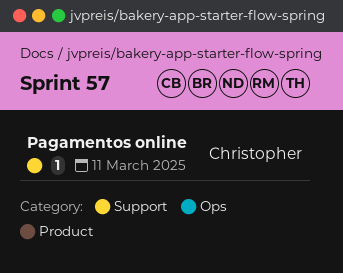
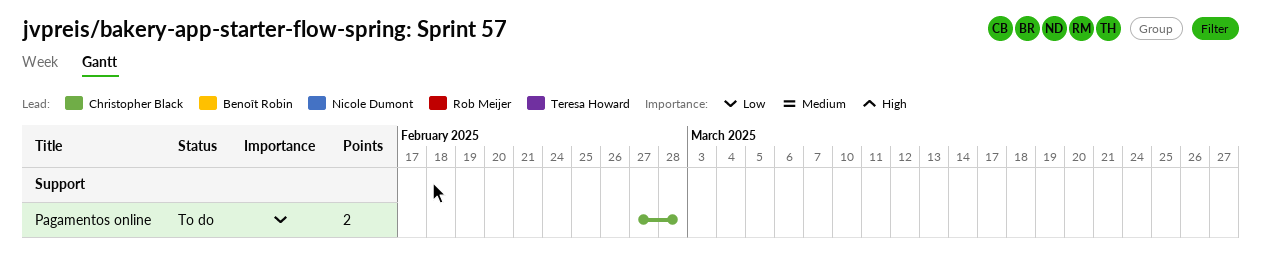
Pagamentos online, estimate: 1 -> 2
Pagamentos online, due: Mar 11 -> Feb 28

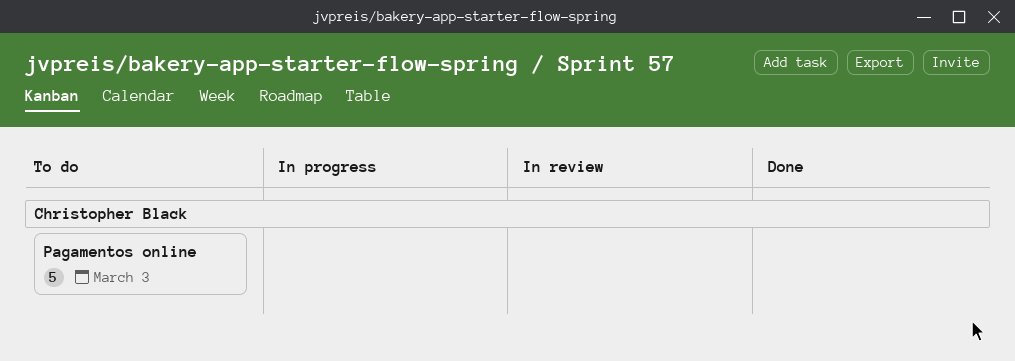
Pagamentos online, estimate: 2 -> 5
Pagamentos online, due: Feb 28 -> Mar 3

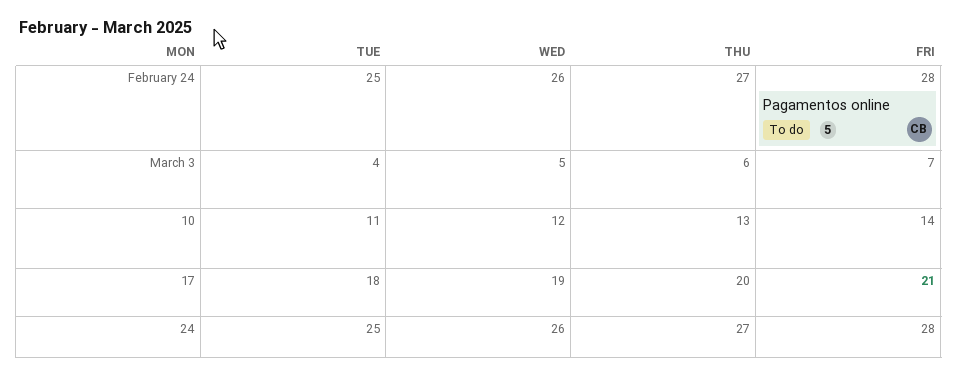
Pagamentos online, due: Mar 3 -> Feb 28

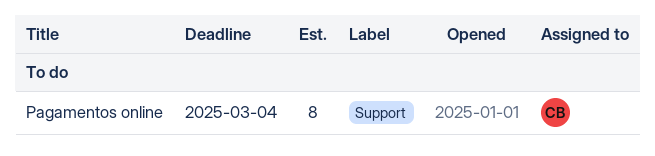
Pagamentos online, estimate: 5 -> 8
Pagamentos online, due: Feb 28 -> Mar 4

